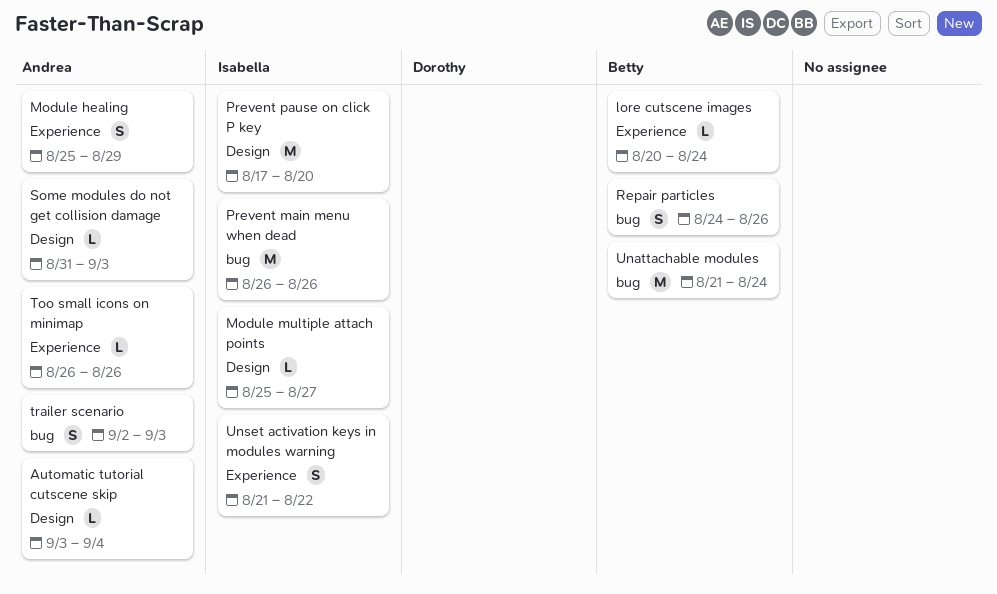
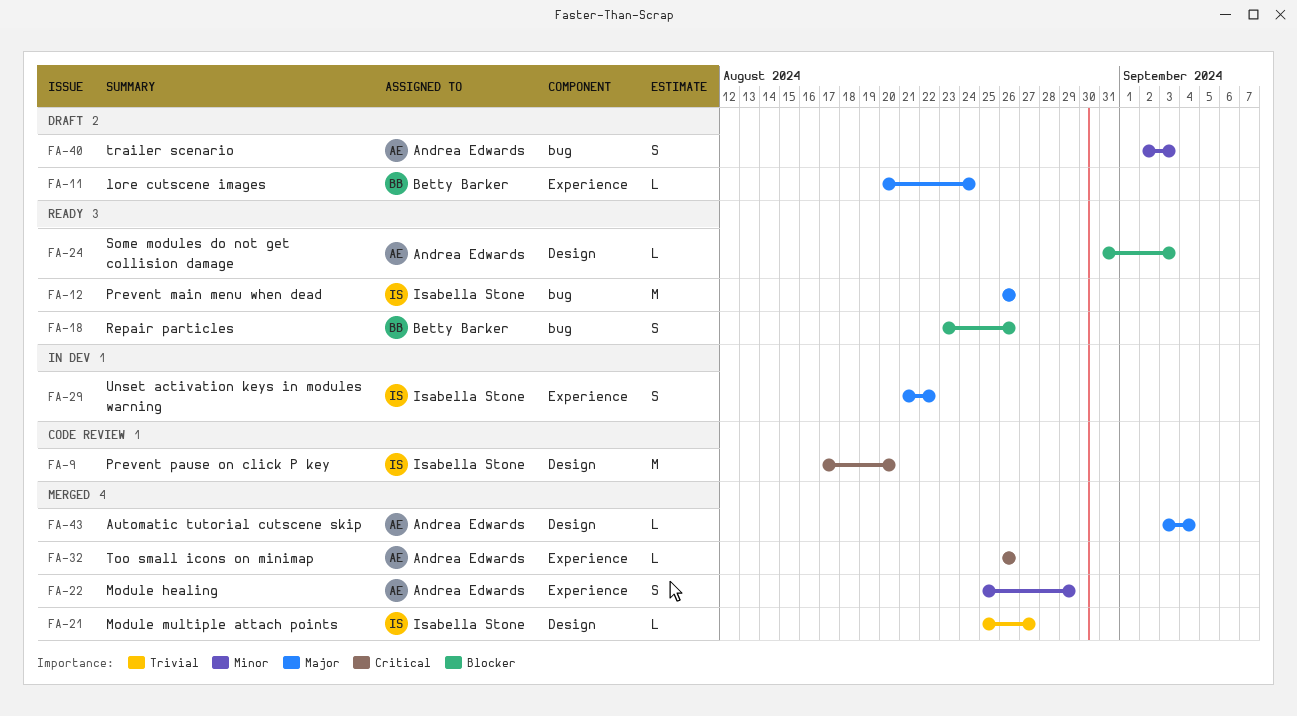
Repair particles, start: Aug 24 -> Aug 23
Unattachable modules: present -> none

